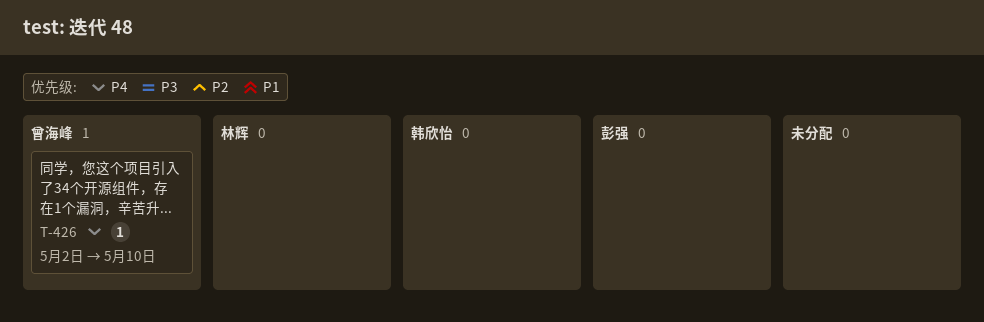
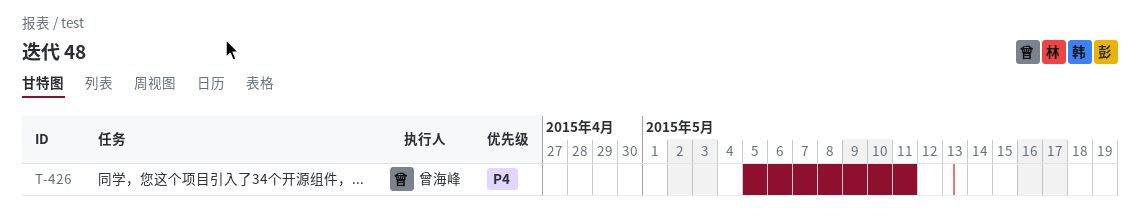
T-426, start: May 2 -> May 5
T-426, due: May 10 -> May 11

